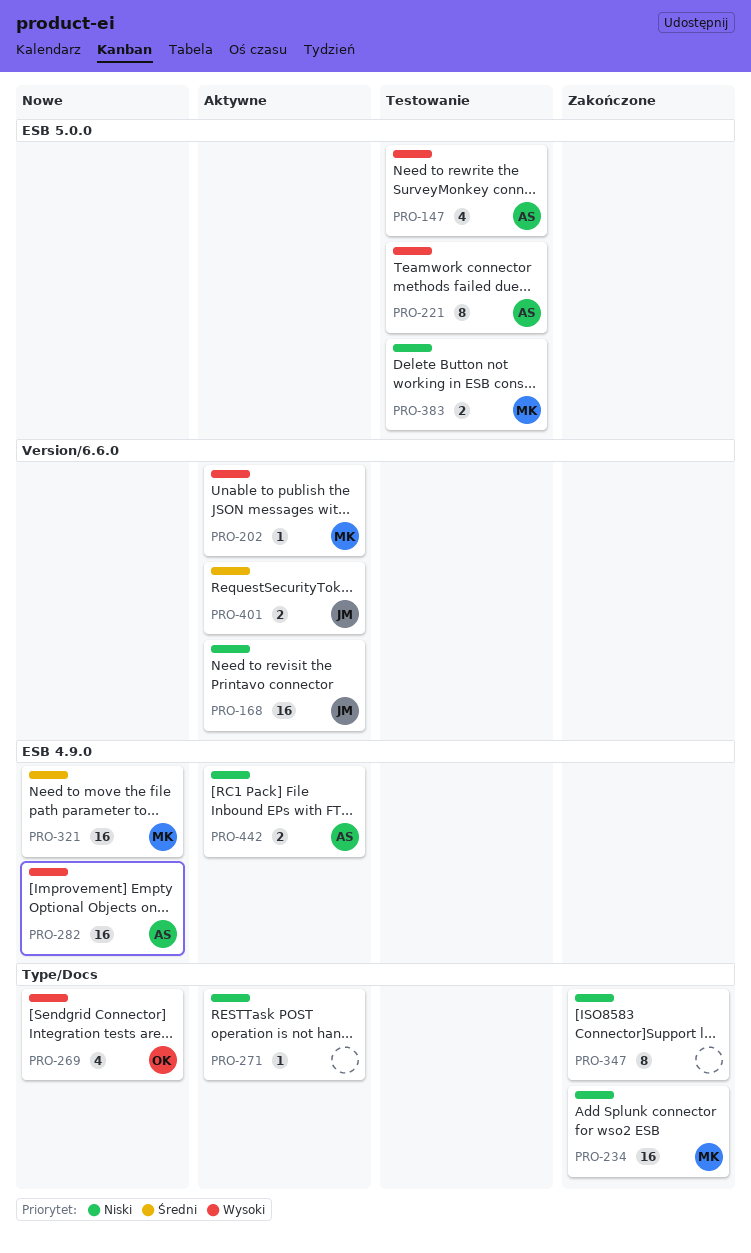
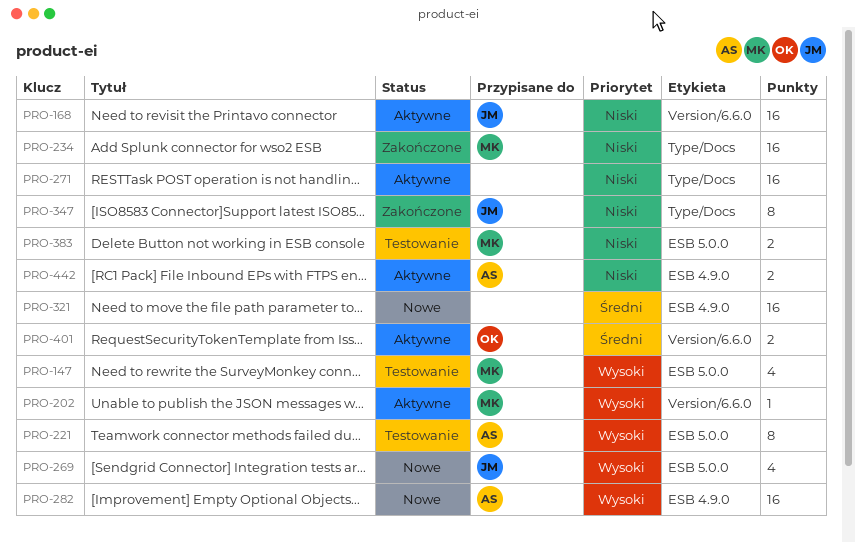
PRO-147, owner: AS -> MK
PRO-269, owner: OK -> JM
PRO-269, label: Type/Docs -> ESB 5.0.0
PRO-271, estimate: 1 -> 16
PRO-321, owner: MK -> none
PRO-347, owner: none -> JM
PRO-401, owner: JM -> OK

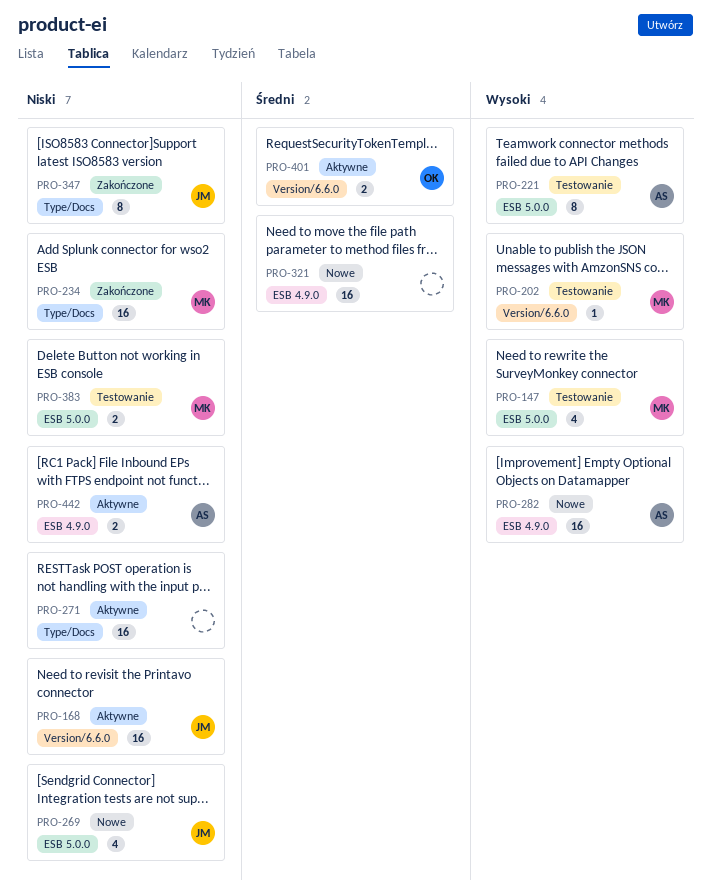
PRO-202, status: Aktywne -> Testowanie
PRO-269, priority: Wysoki -> Niski

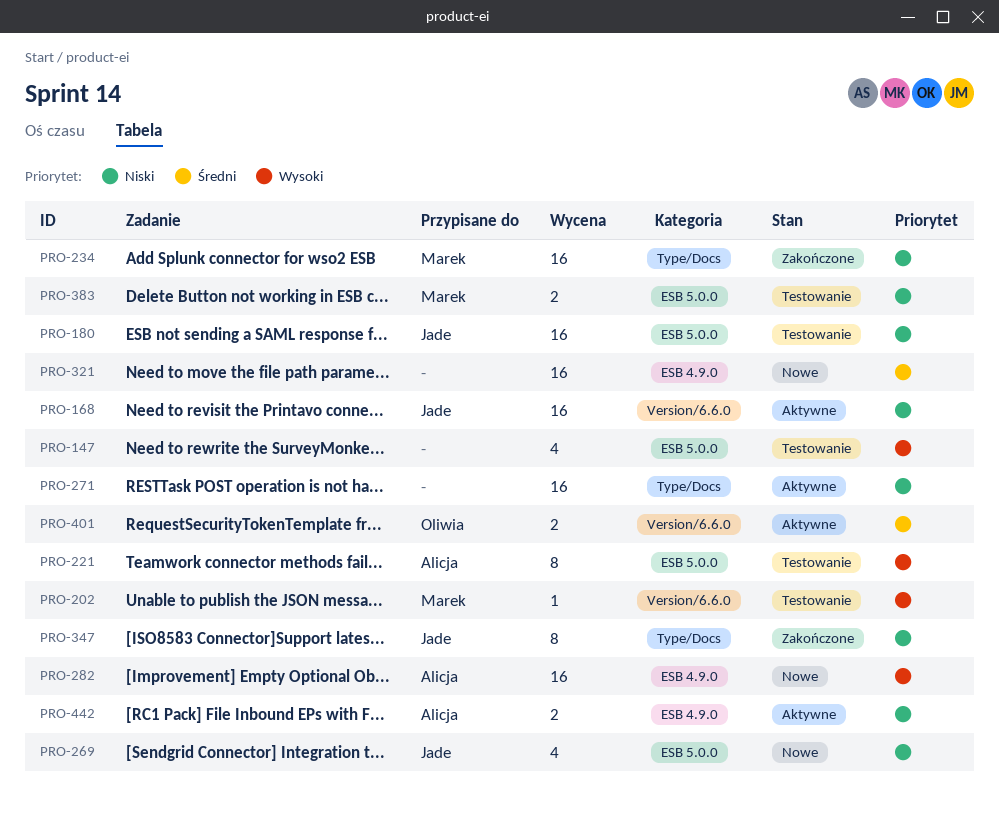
PRO-147, owner: Marek -> none
PRO-180: none -> present

